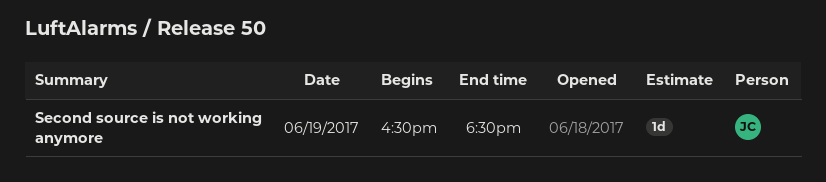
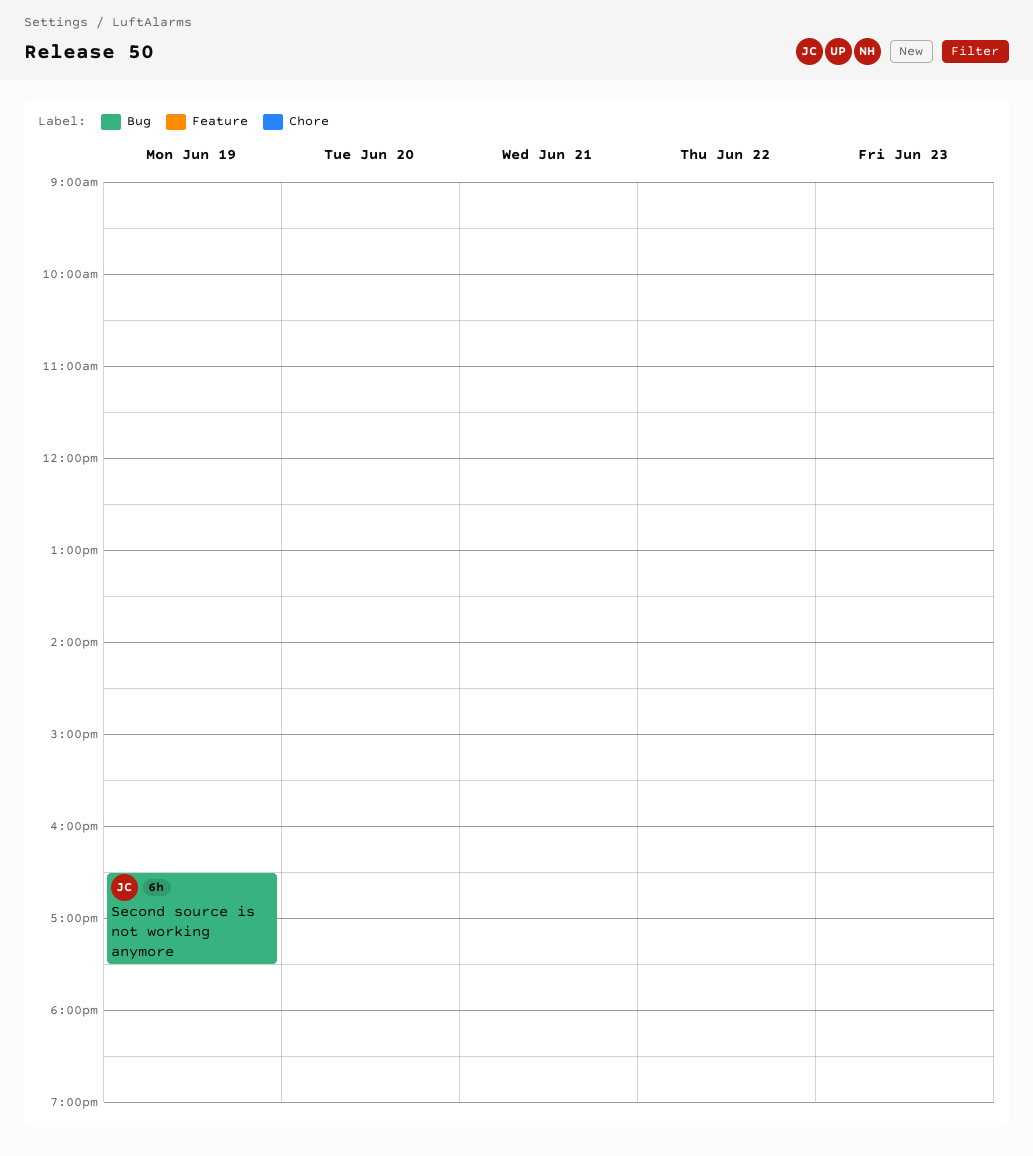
Second source is not working anymore, estimate: 1d -> 6h
Second source is not working anymore, ends: 18:30 -> 17:30

